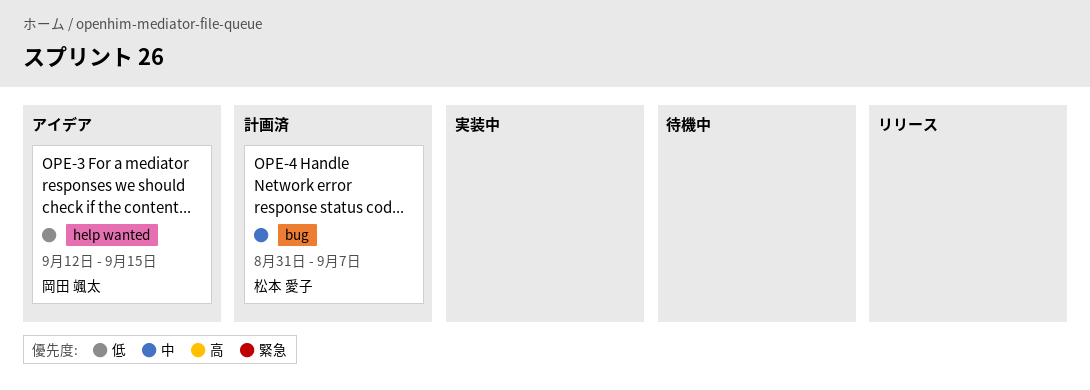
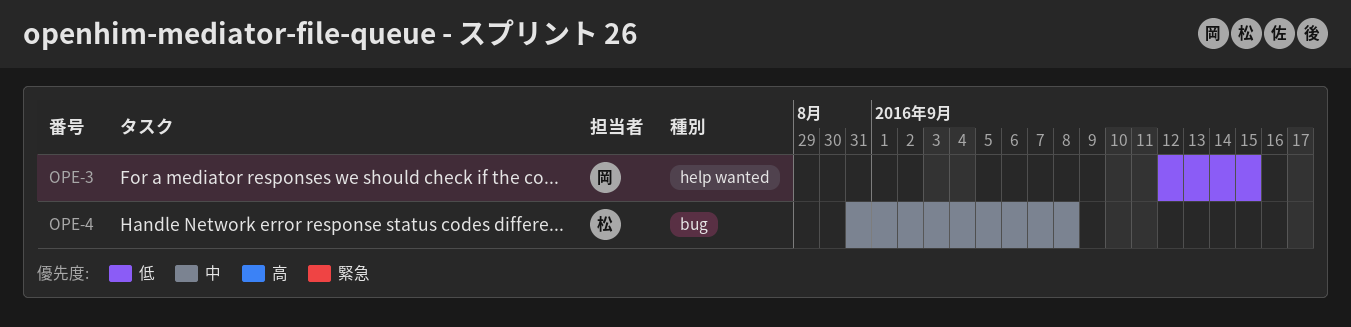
OPE-4, due: Sep 7 -> Sep 8

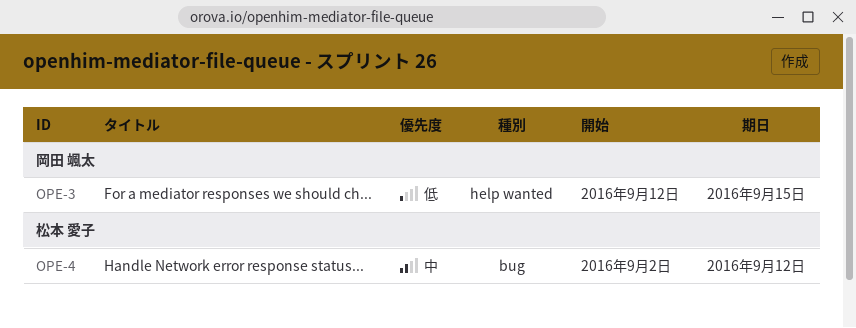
OPE-4, start: Aug 31 -> Sep 2
OPE-4, due: Sep 8 -> Sep 12

